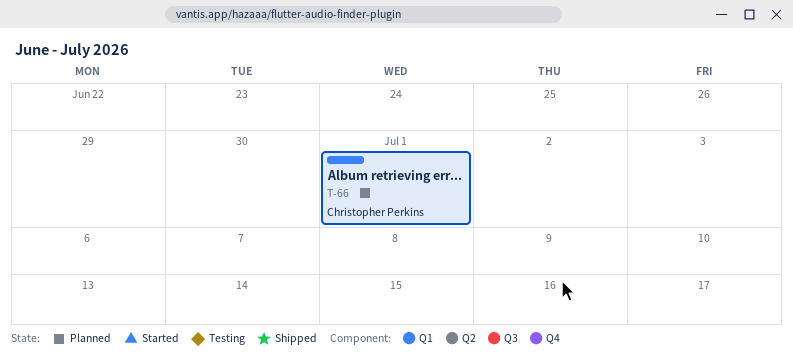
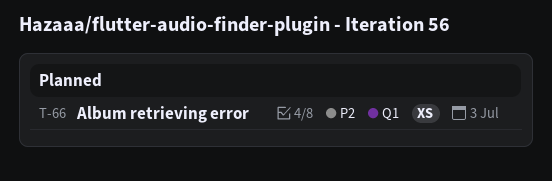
T-66, due: Jul 1 -> Jul 3

